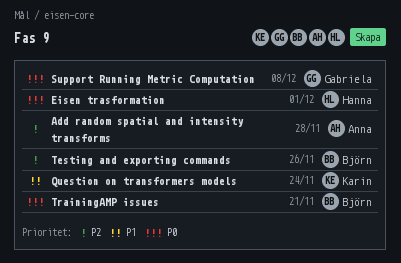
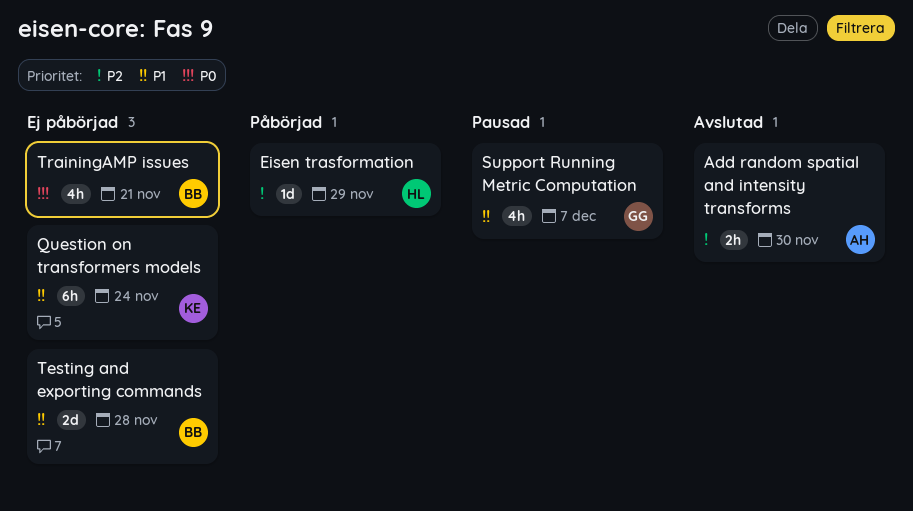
Add random spatial and intensity transforms, due: Nov 28 -> Nov 30
Eisen trasformation, priority: P0 -> P2
Eisen trasformation, due: Dec 1 -> Nov 29
Support Running Metric Computation, priority: P0 -> P1
Support Running Metric Computation, due: Dec 8 -> Dec 7
Testing and exporting commands, priority: P2 -> P1
Testing and exporting commands, due: Nov 26 -> Nov 28

